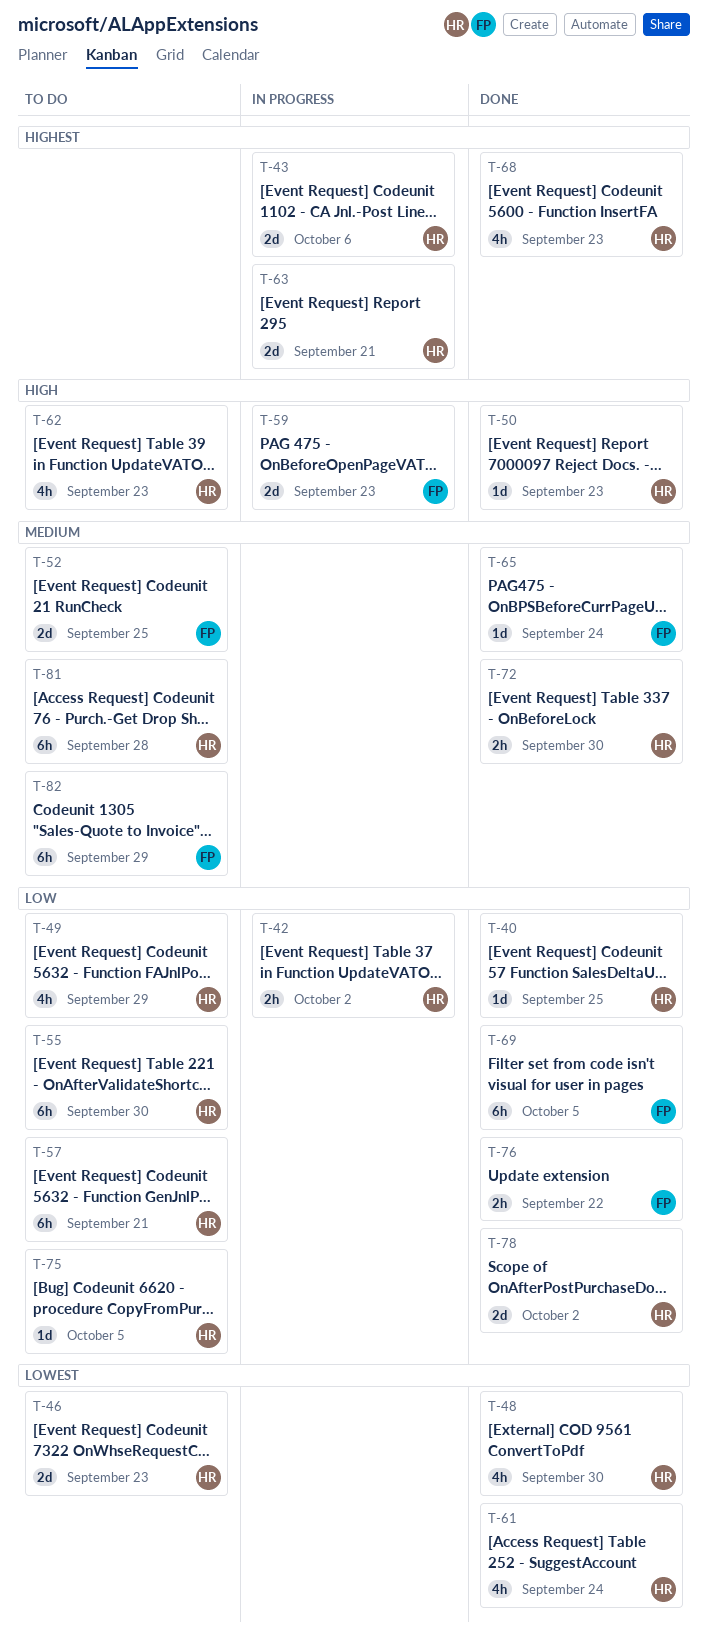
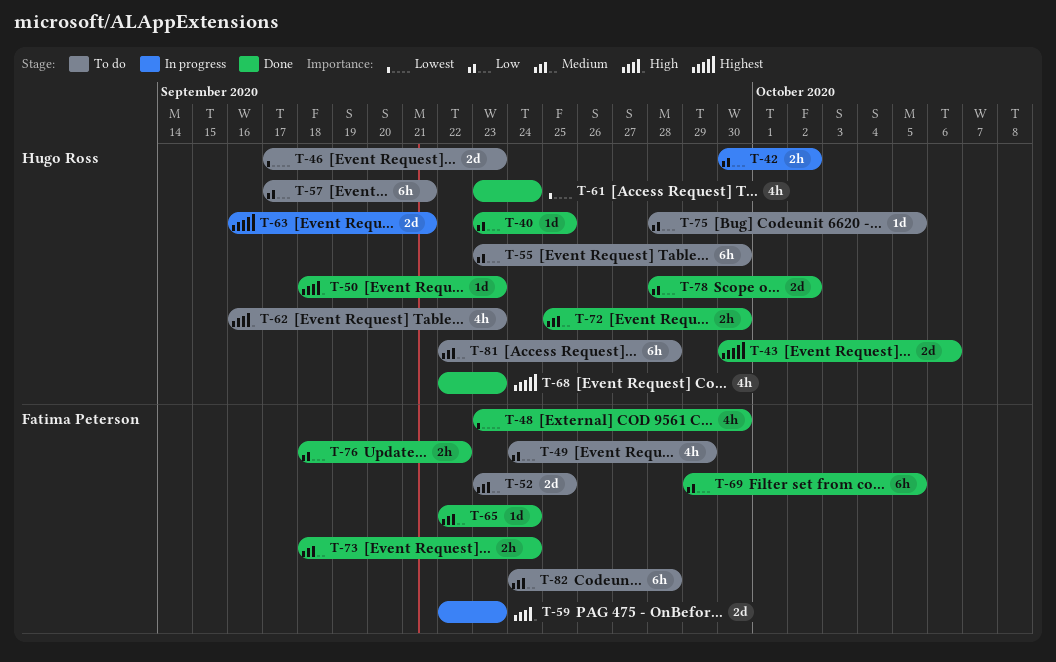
T-43, status: In progress -> Done
T-48, owner: Hugo Ross -> Fatima Peterson
T-49, owner: Hugo Ross -> Fatima Peterson
T-73: none -> present
T-82, due: Sep 29 -> Sep 28

